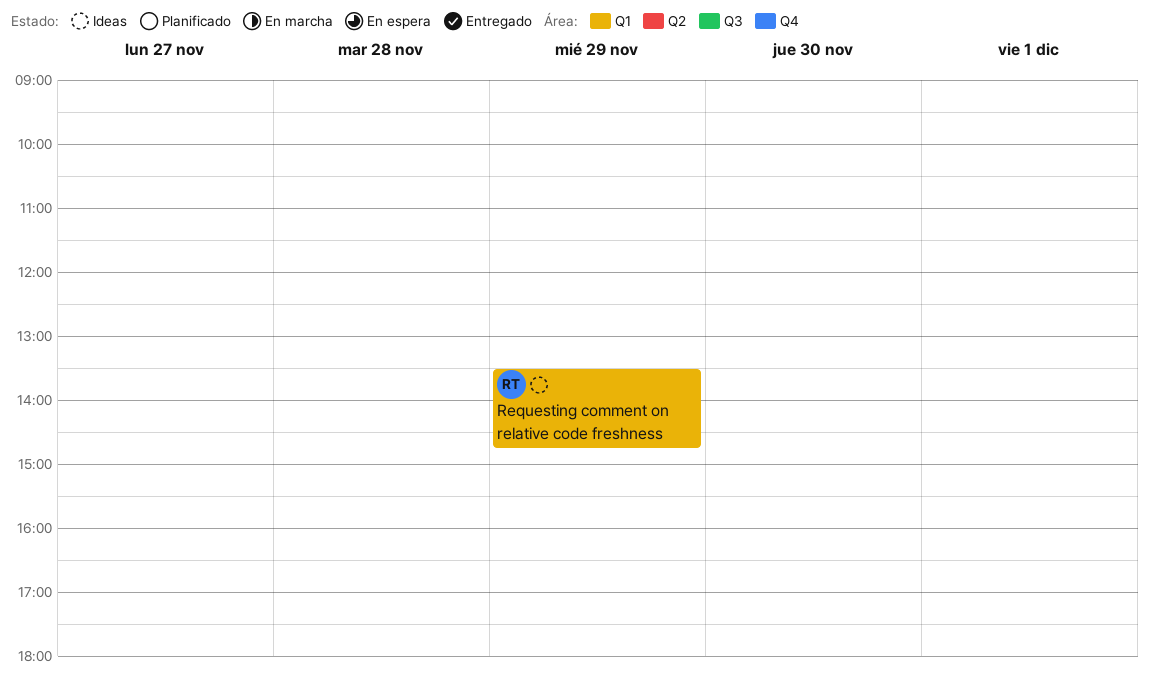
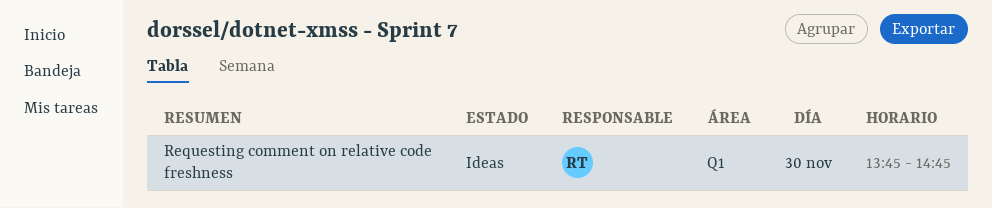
Requesting comment on relative code freshness, day: Nov 29 -> Nov 30
Requesting comment on relative code freshness, begins: 13:30 -> 13:45

